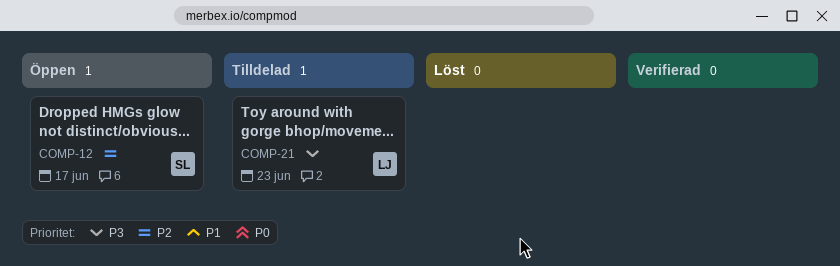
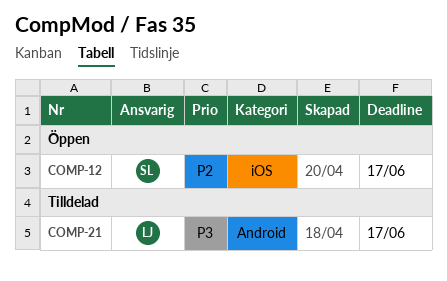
COMP-21, due: Jun 23 -> Jun 17

